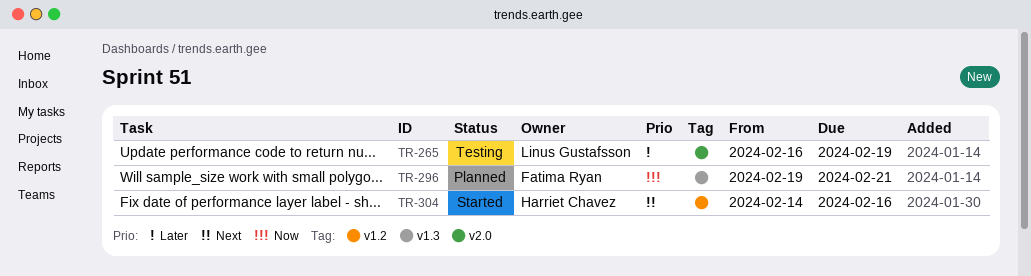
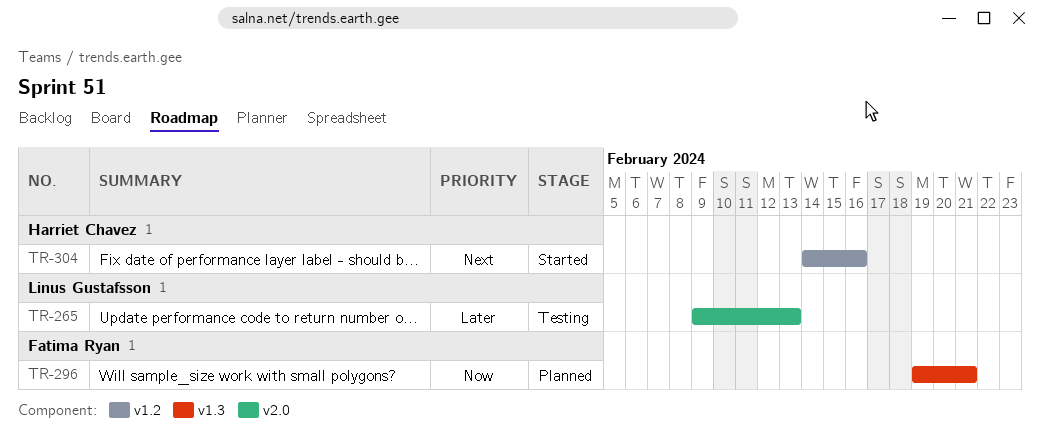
TR-265, start: Feb 16 -> Feb 9
TR-265, due: Feb 19 -> Feb 13

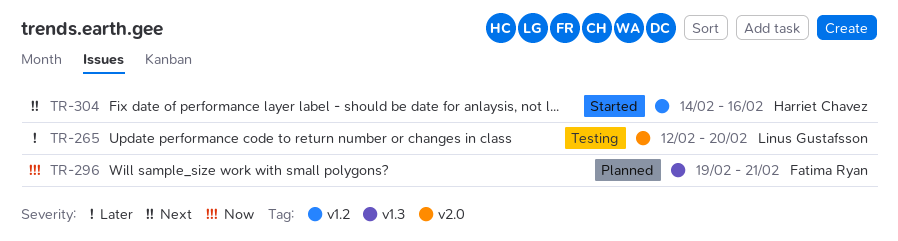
TR-265, start: Feb 9 -> Feb 12
TR-265, due: Feb 13 -> Feb 20

